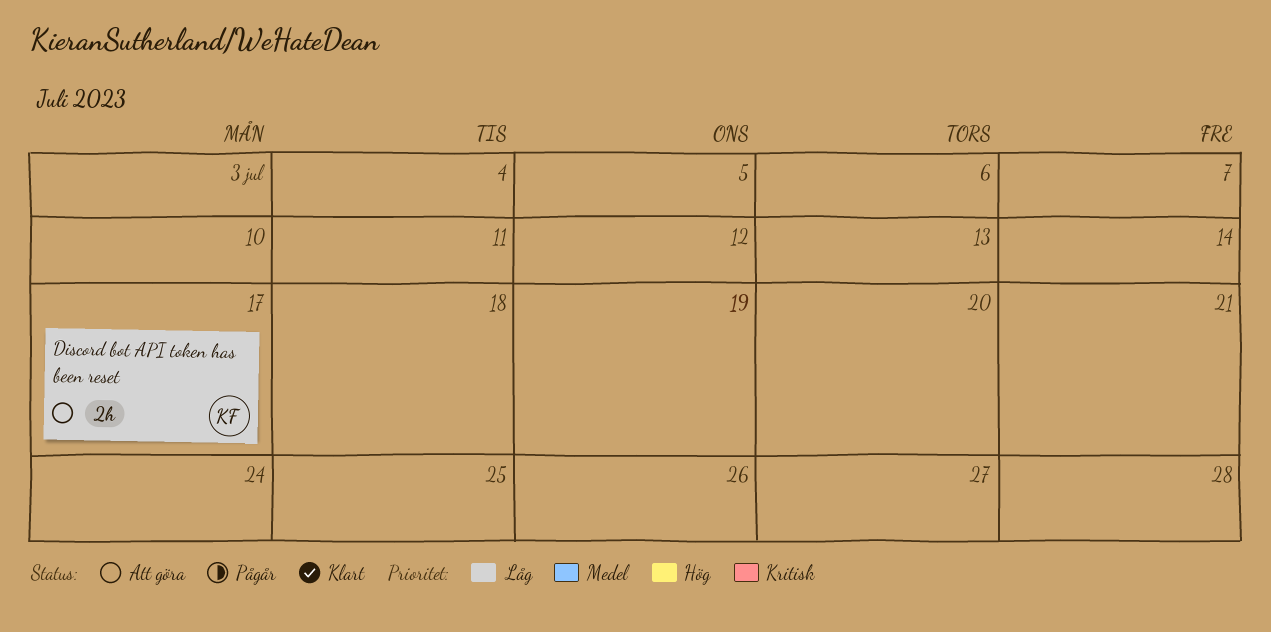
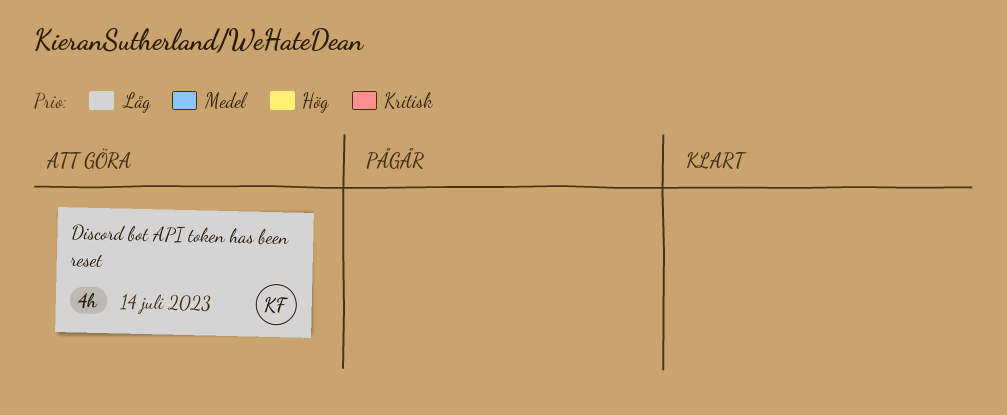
Discord bot API token has been reset, estimate: 2h -> 4h
Discord bot API token has been reset, due: Jul 17 -> Jul 14

